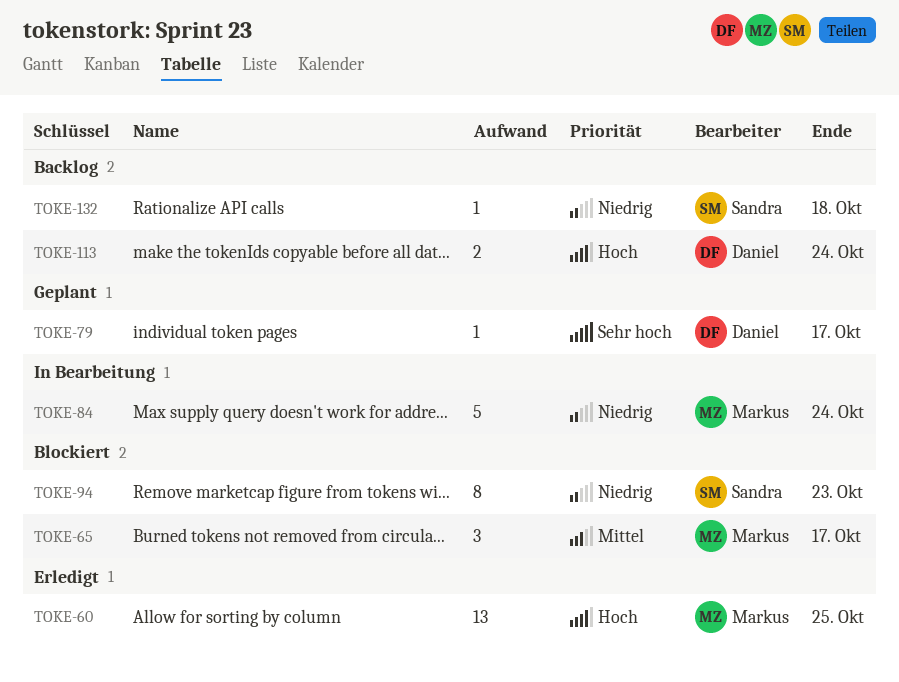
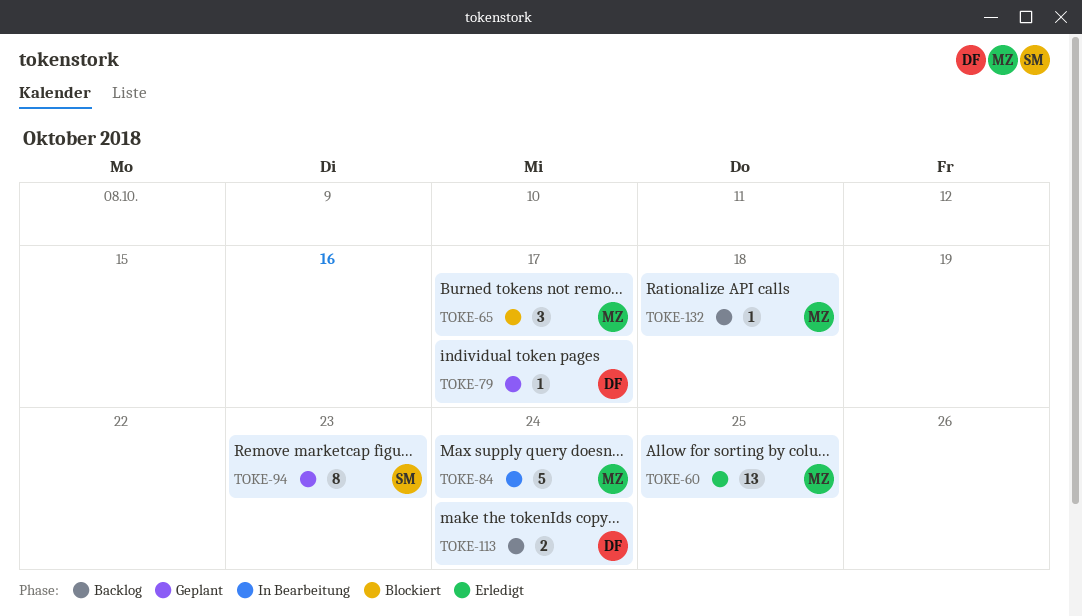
TOKE-94, status: Blockiert -> Geplant
TOKE-132, owner: Sandra -> Markus

